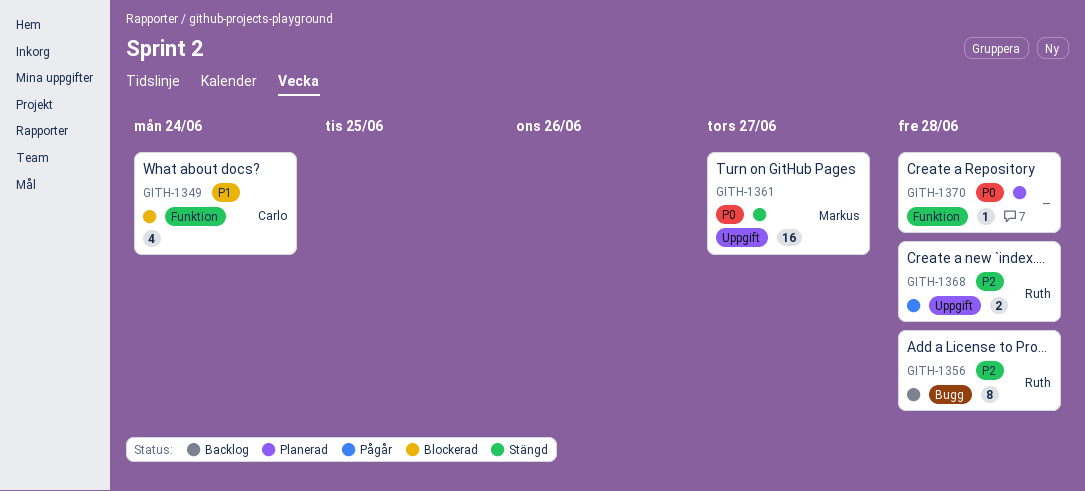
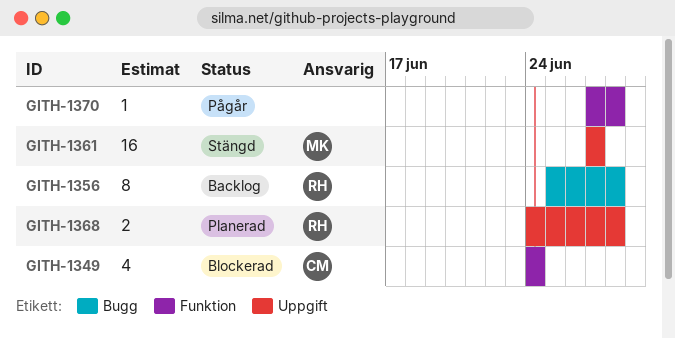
GITH-1368, status: Pågår -> Planerad
GITH-1370, status: Planerad -> Pågår

